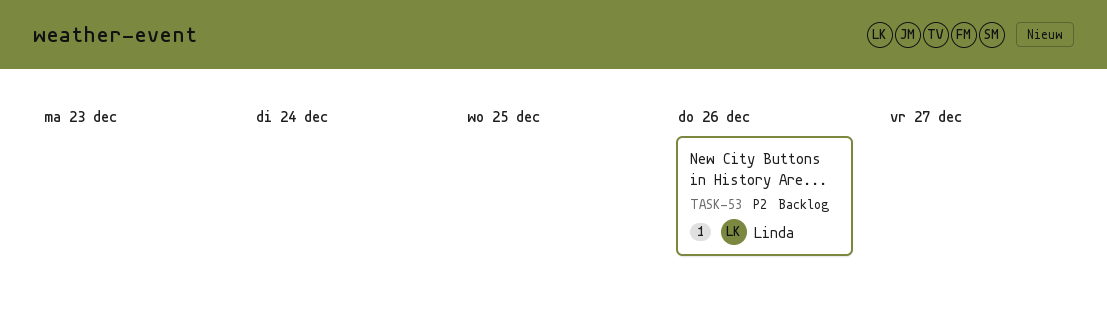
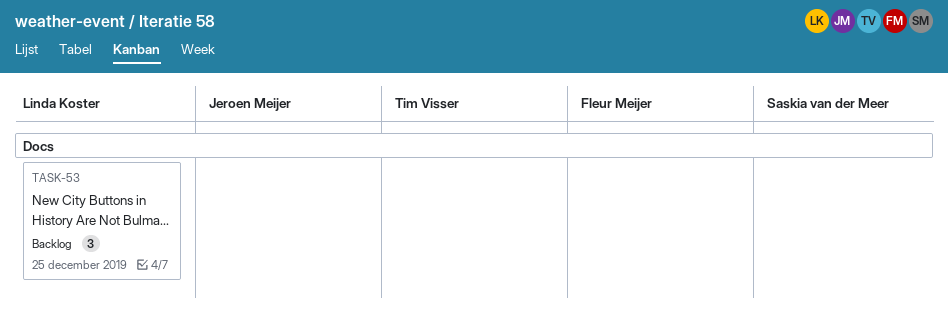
TASK-53, estimate: 1 -> 3
TASK-53, due: Dec 26 -> Dec 25

